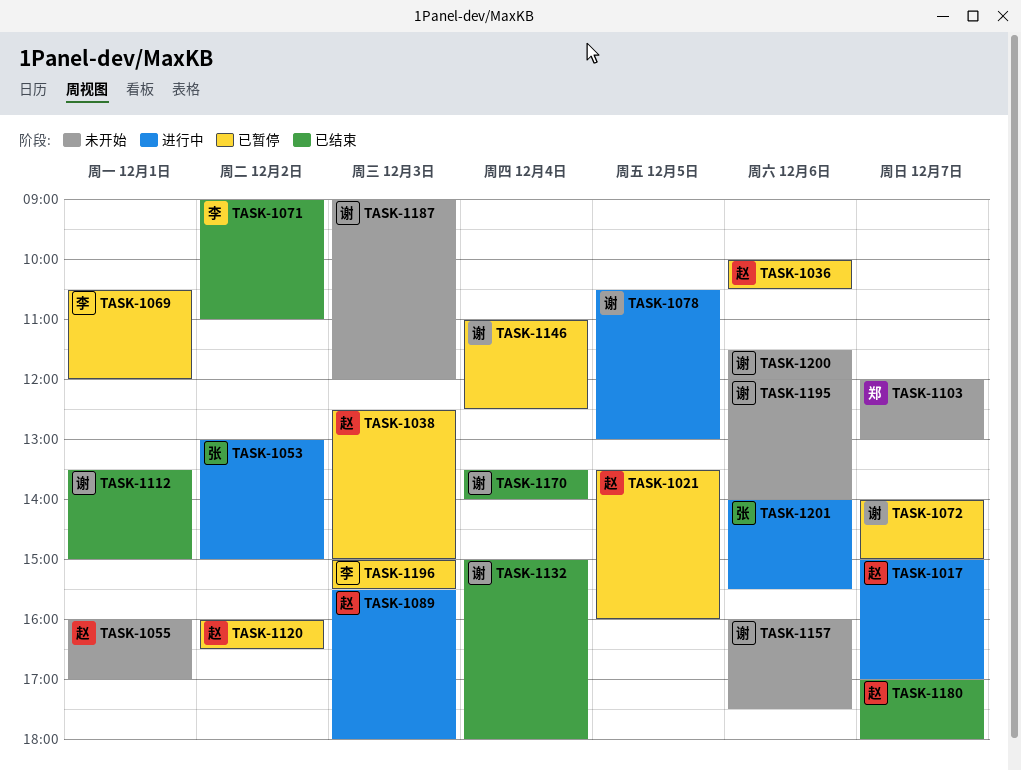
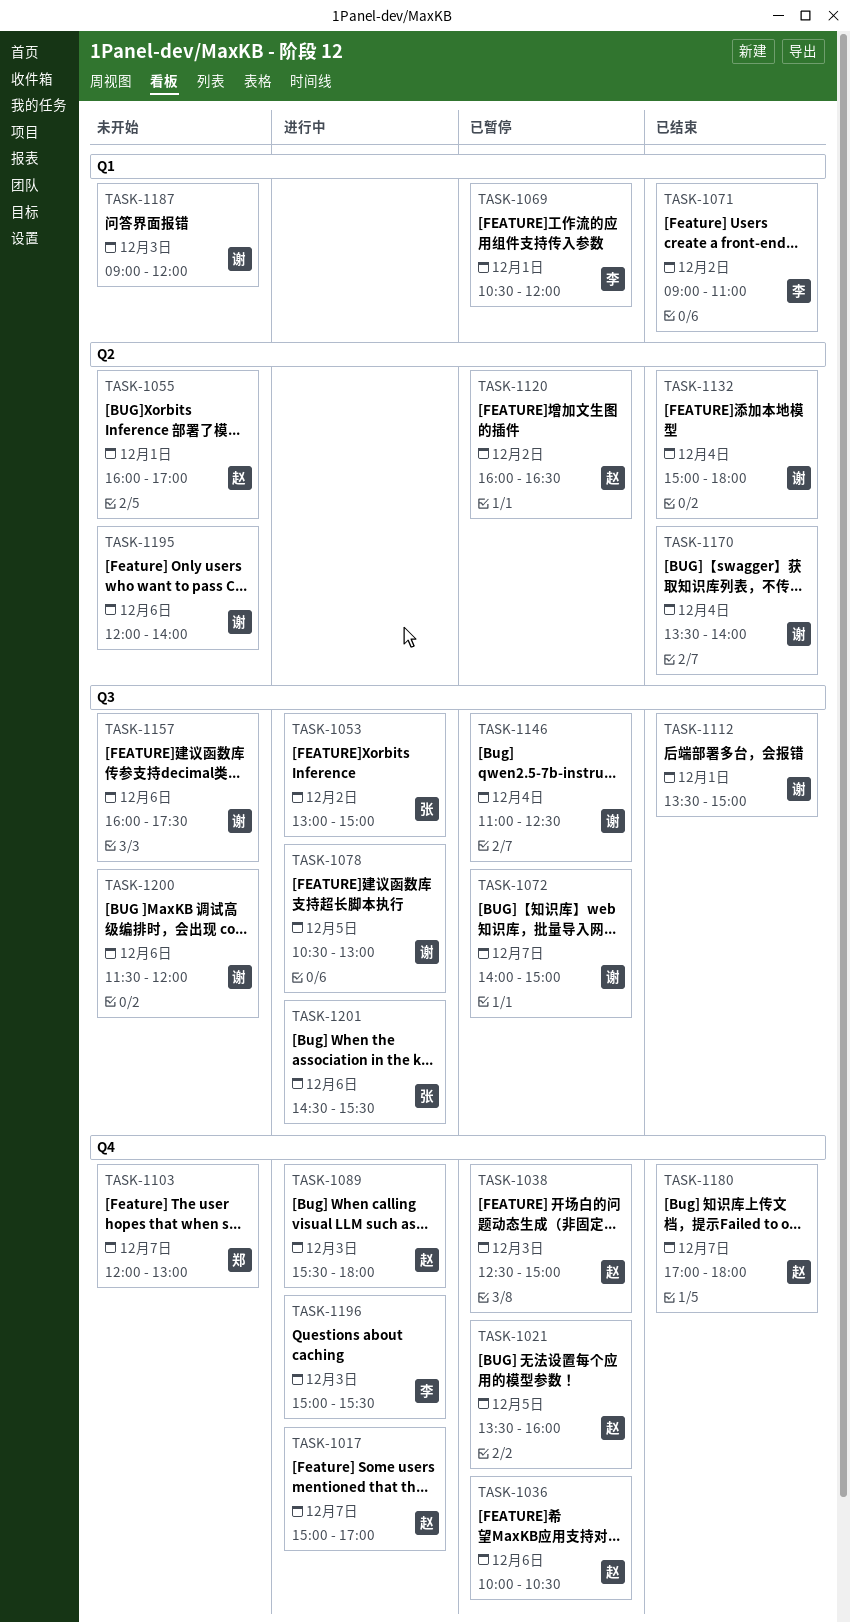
TASK-1196, status: 已暂停 -> 进行中
TASK-1201, begins: 14:00 -> 14:30

